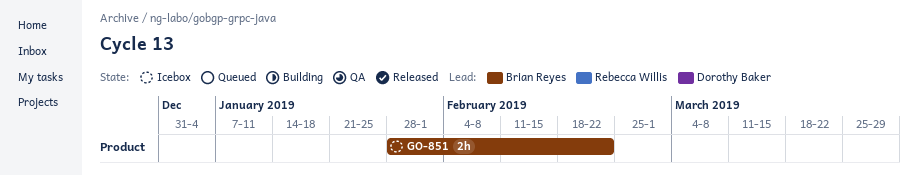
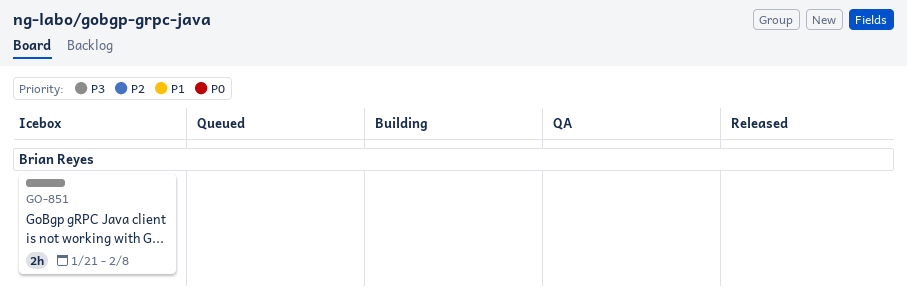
GO-851, start: Jan 28 -> Jan 21
GO-851, due: Feb 22 -> Feb 8

